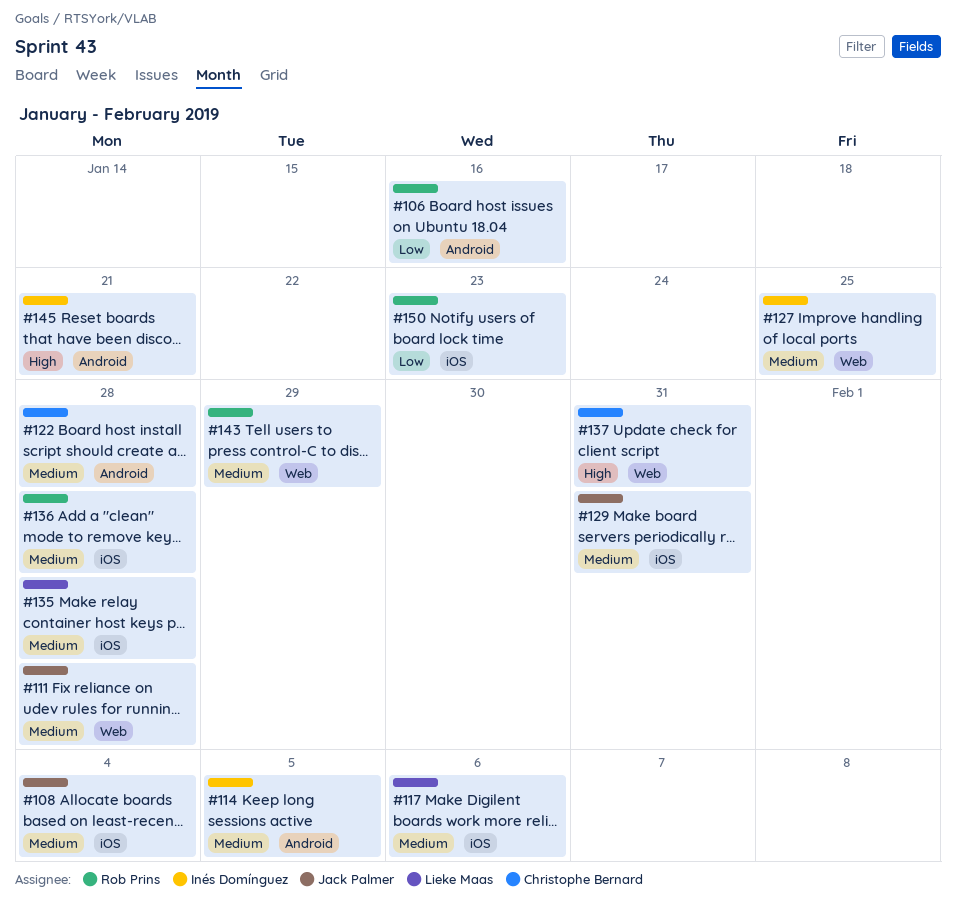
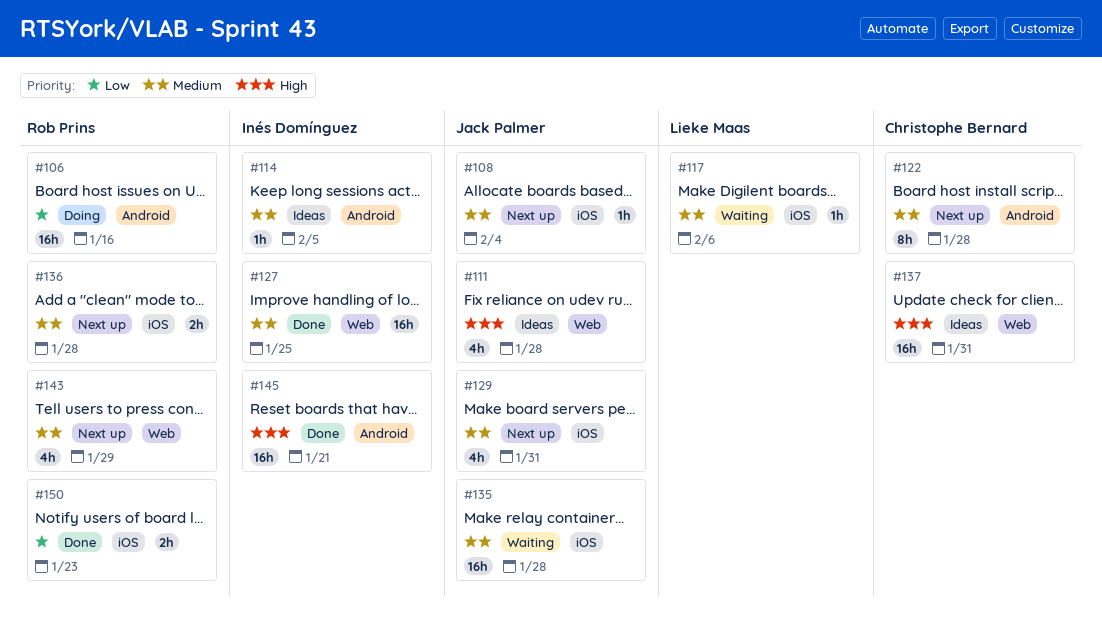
#111, priority: Medium -> High
#135, owner: Lieke Maas -> Jack Palmer

